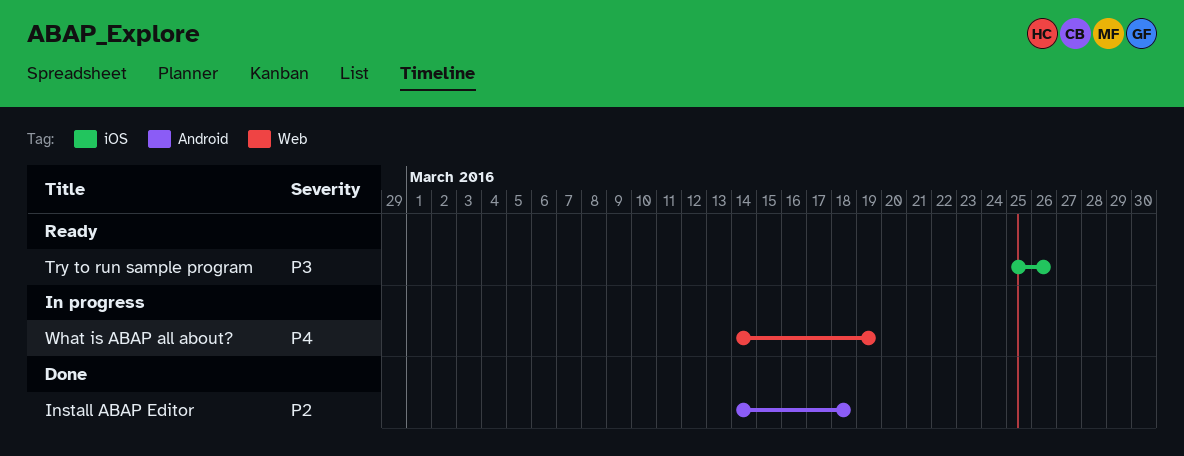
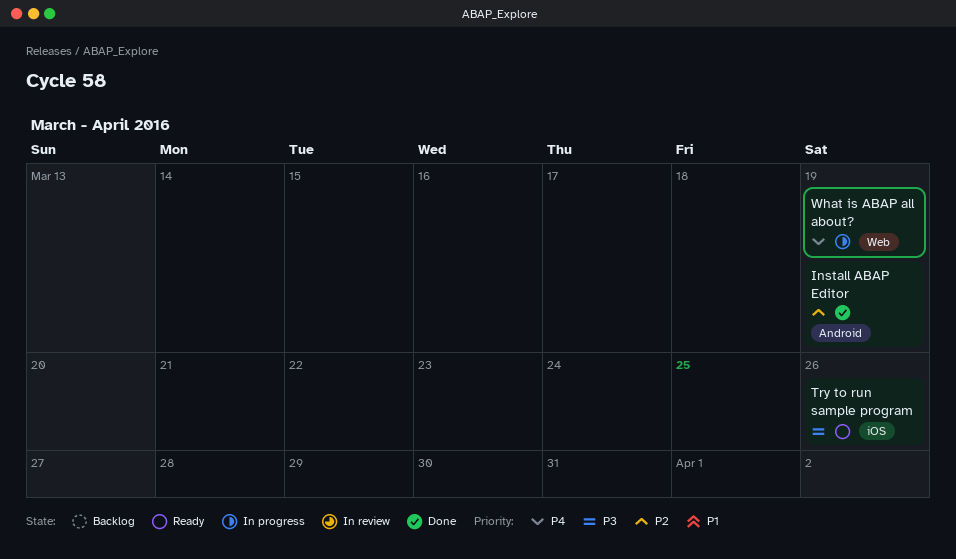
Install ABAP Editor, due: Mar 18 -> Mar 19

